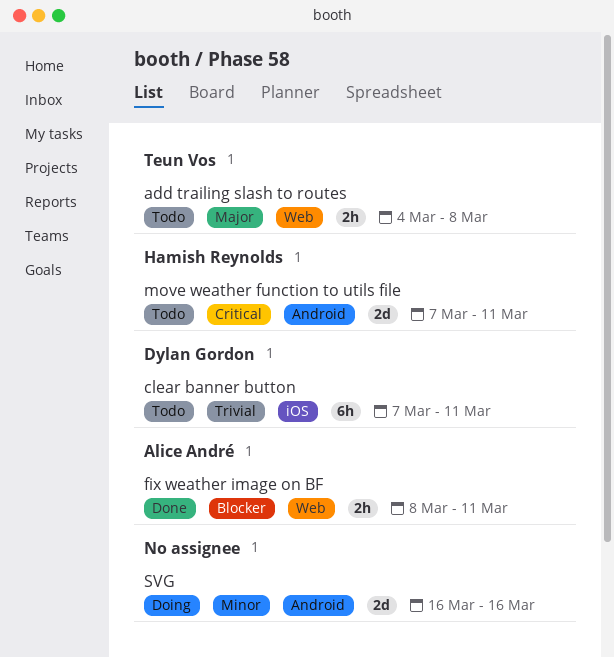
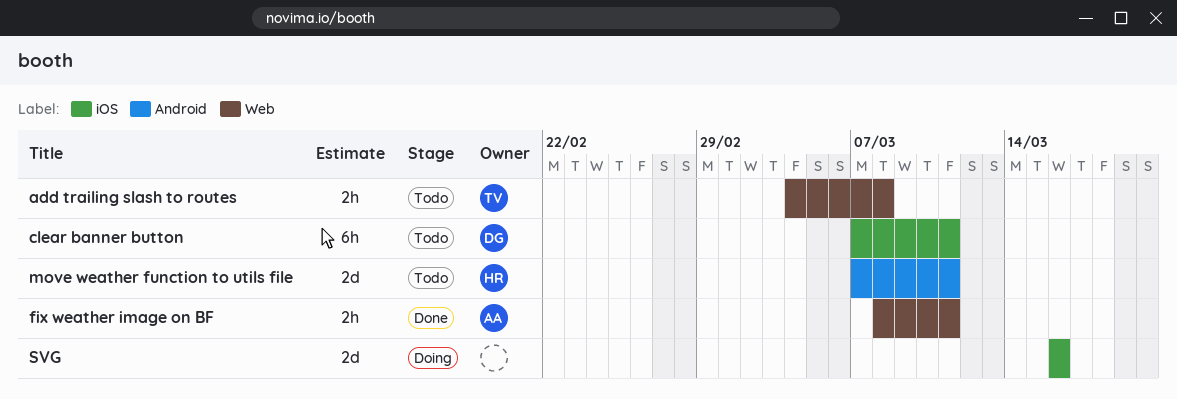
SVG, label: Android -> iOS

